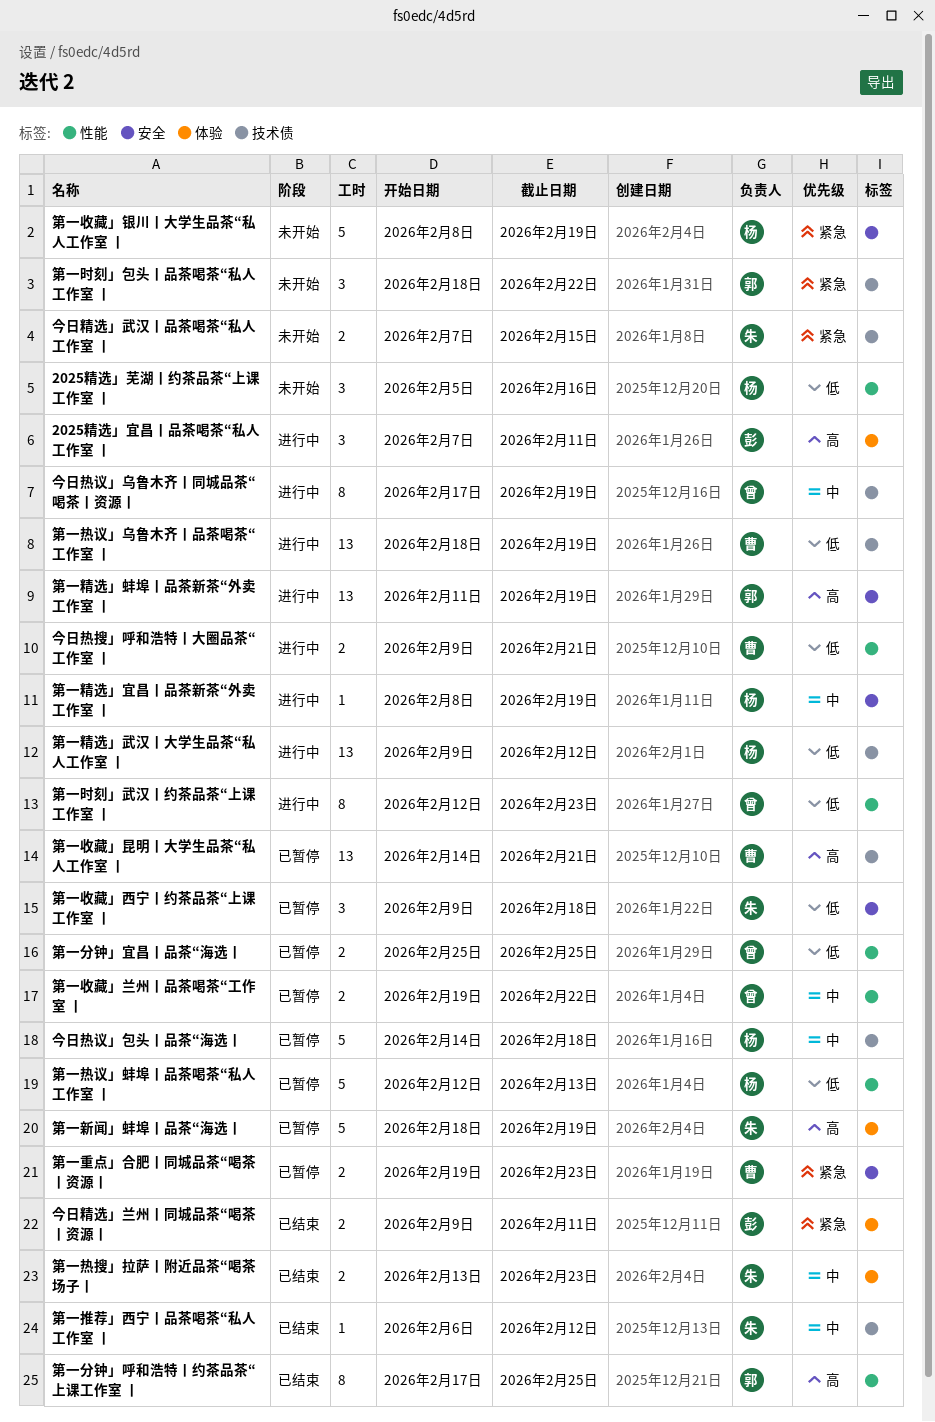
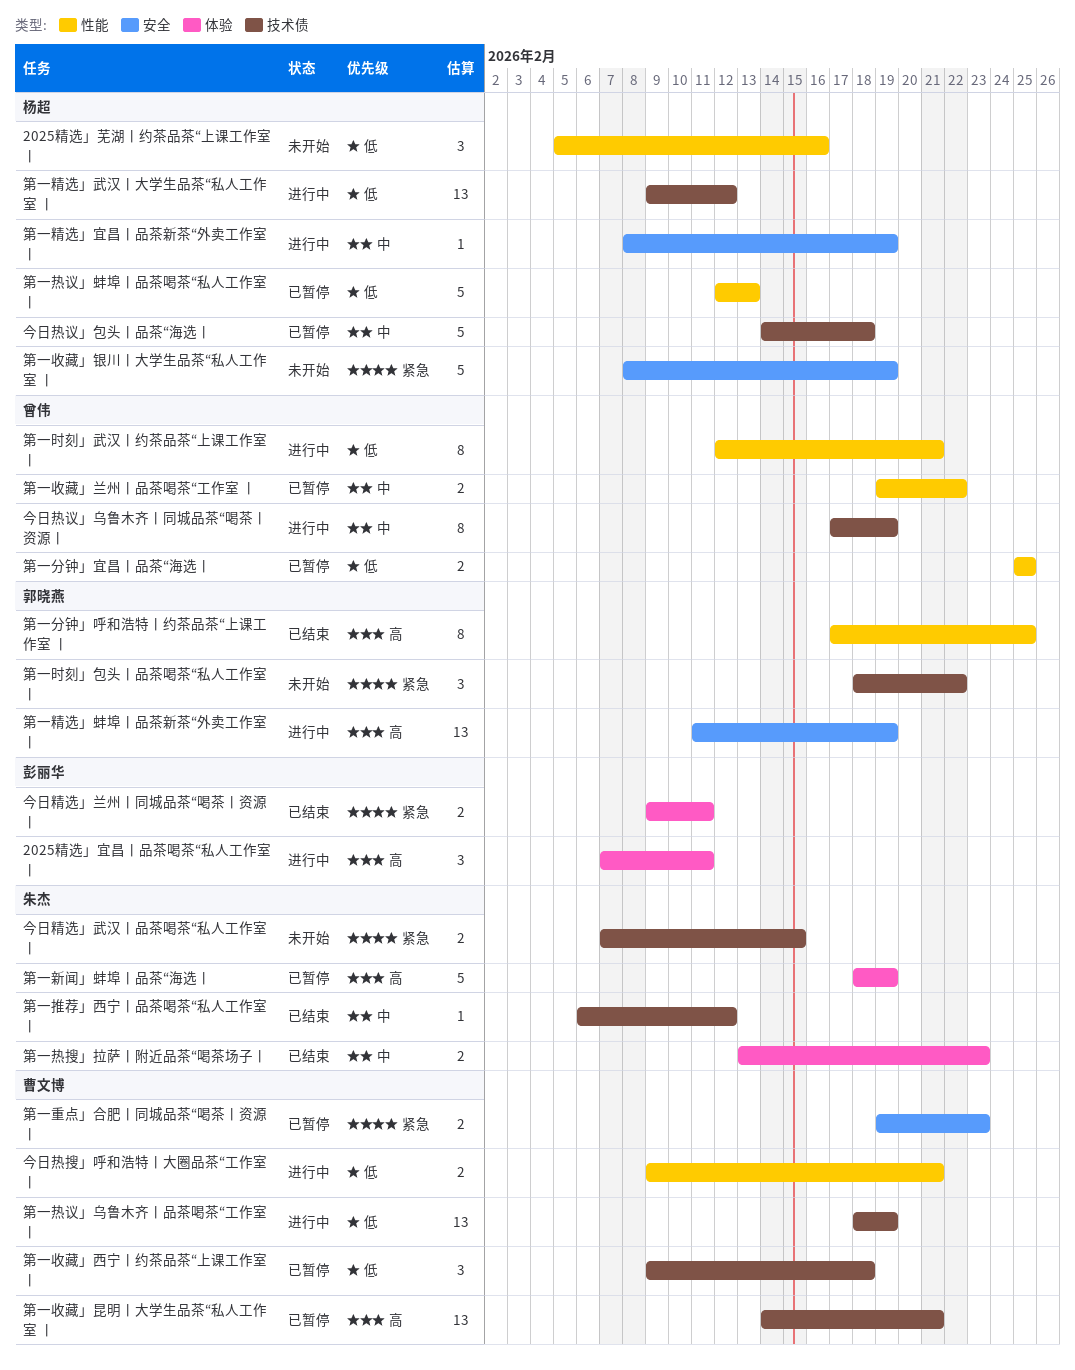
第一收藏」西宁丨约茶品茶“上课工作室 丨, owner: 朱杰 -> 曹文博
第一收藏」西宁丨约茶品茶“上课工作室 丨, label: 安全 -> 技术债
第一时刻」武汉丨约茶品茶“上课工作室 丨, due: Feb 23 -> Feb 21

